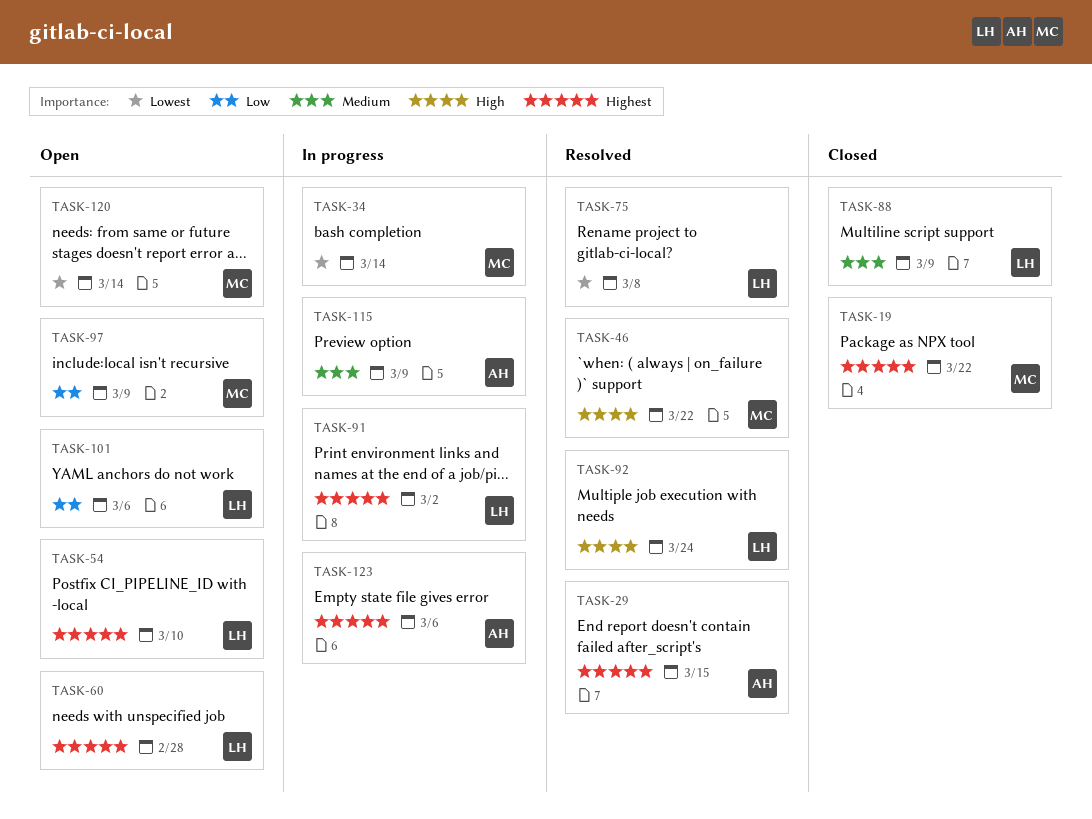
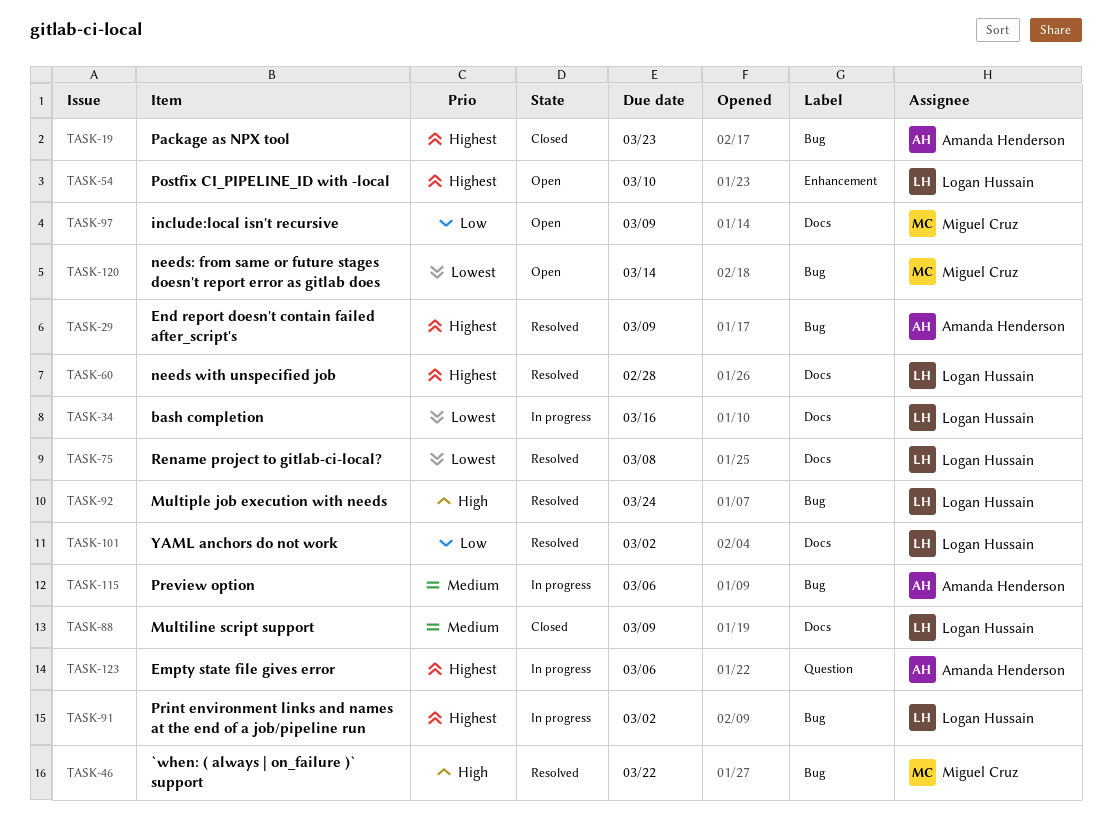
TASK-19, owner: Miguel Cruz -> Amanda Henderson
TASK-19, due: Mar 22 -> Mar 23
TASK-29, due: Mar 15 -> Mar 9
TASK-34, owner: Miguel Cruz -> Logan Hussain
TASK-34, due: Mar 14 -> Mar 16
TASK-60, status: Open -> Resolved
TASK-101, status: Open -> Resolved
TASK-101, due: Mar 6 -> Mar 2
TASK-115, due: Mar 9 -> Mar 6

